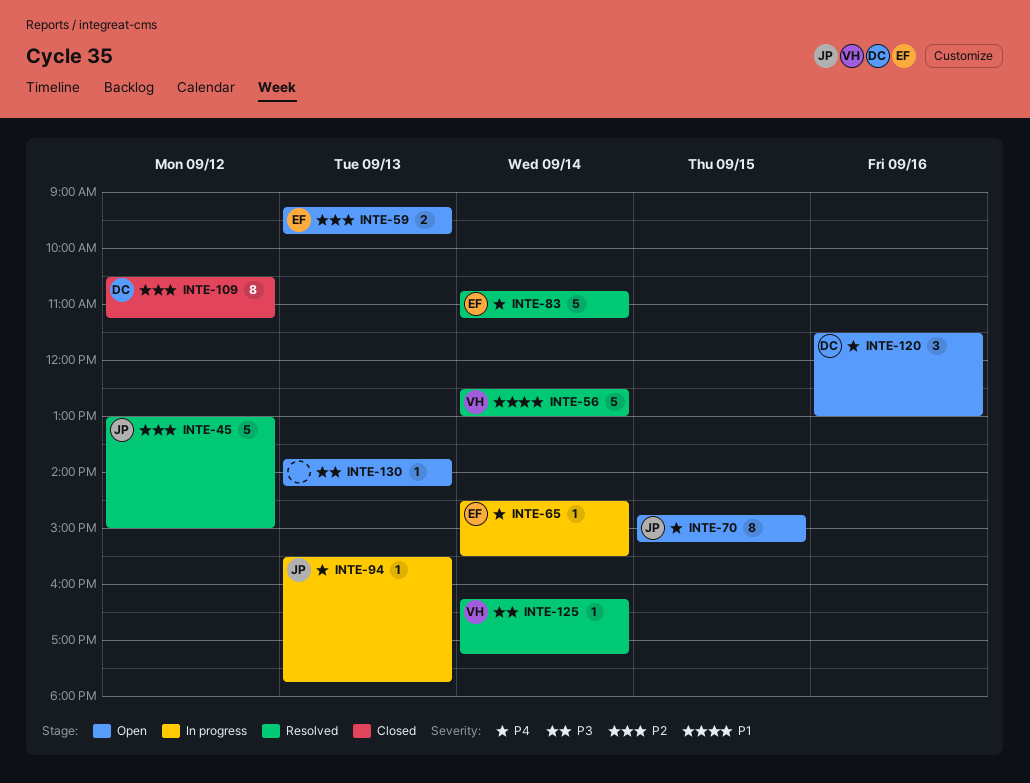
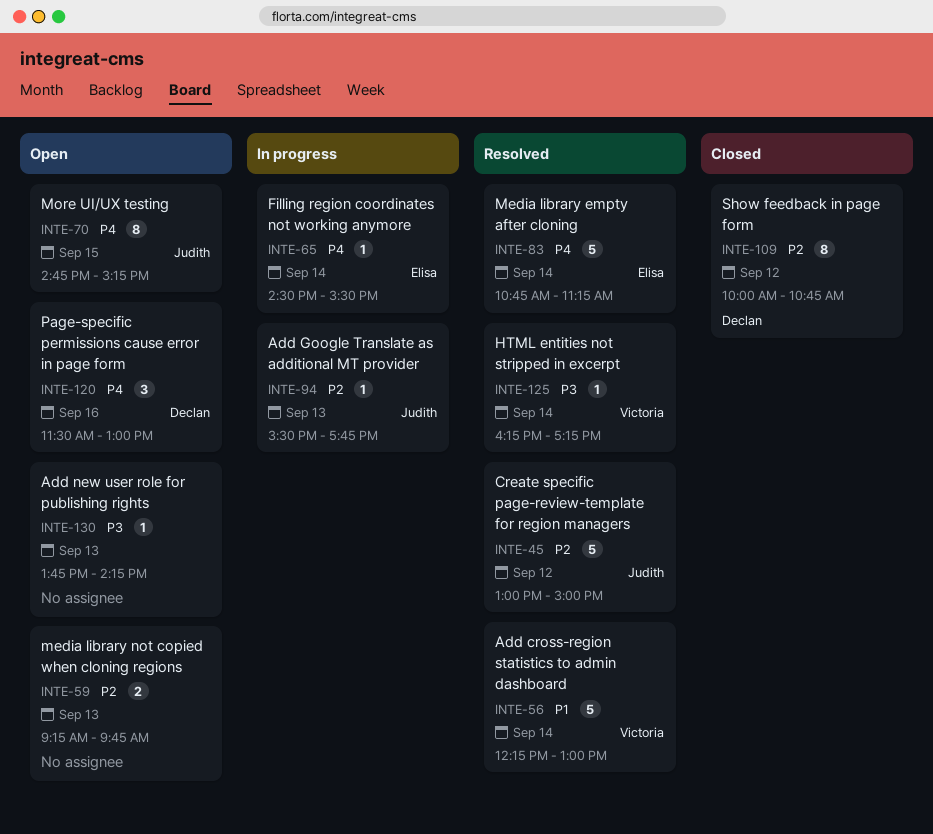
INTE-56, begins: 12:30 -> 12:15
INTE-59, owner: Elisa -> none
INTE-94, priority: P4 -> P2
INTE-109, begins: 10:30 -> 10:00
INTE-109, ends: 11:15 -> 10:45

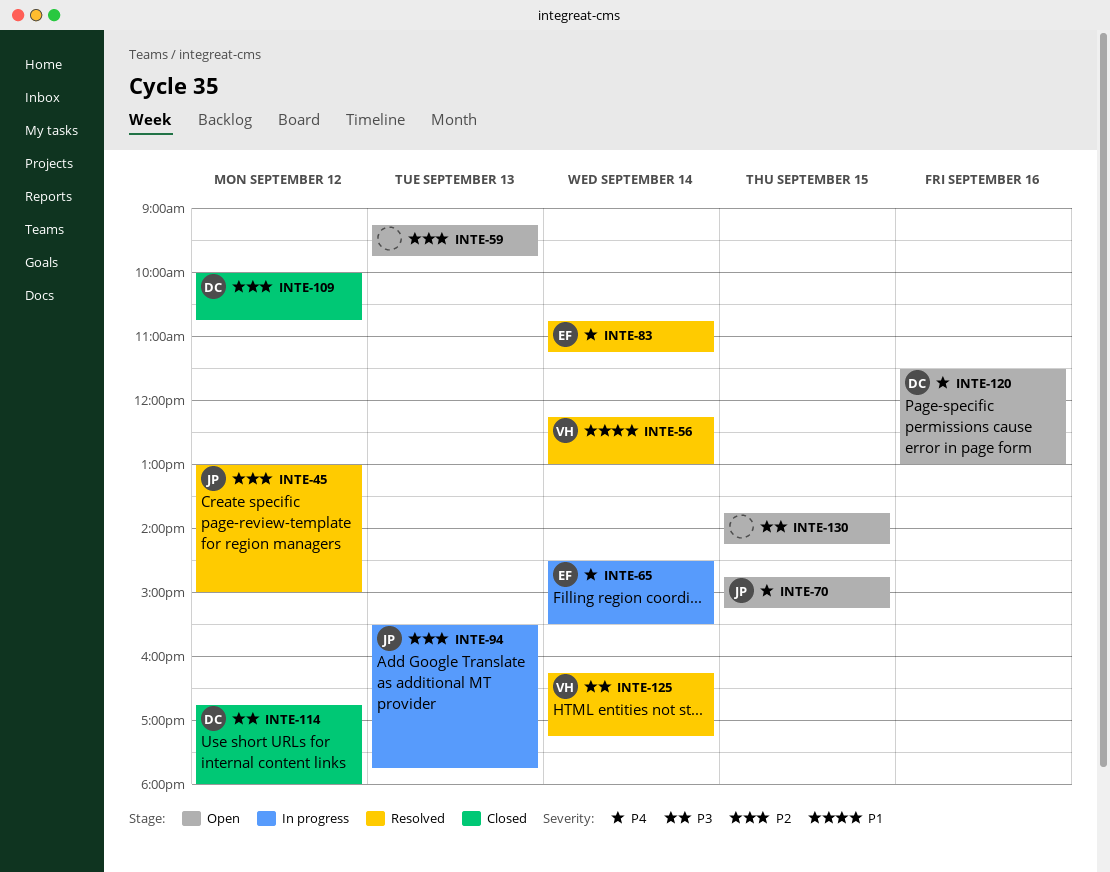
INTE-114: none -> present
INTE-130, day: Sep 13 -> Sep 15

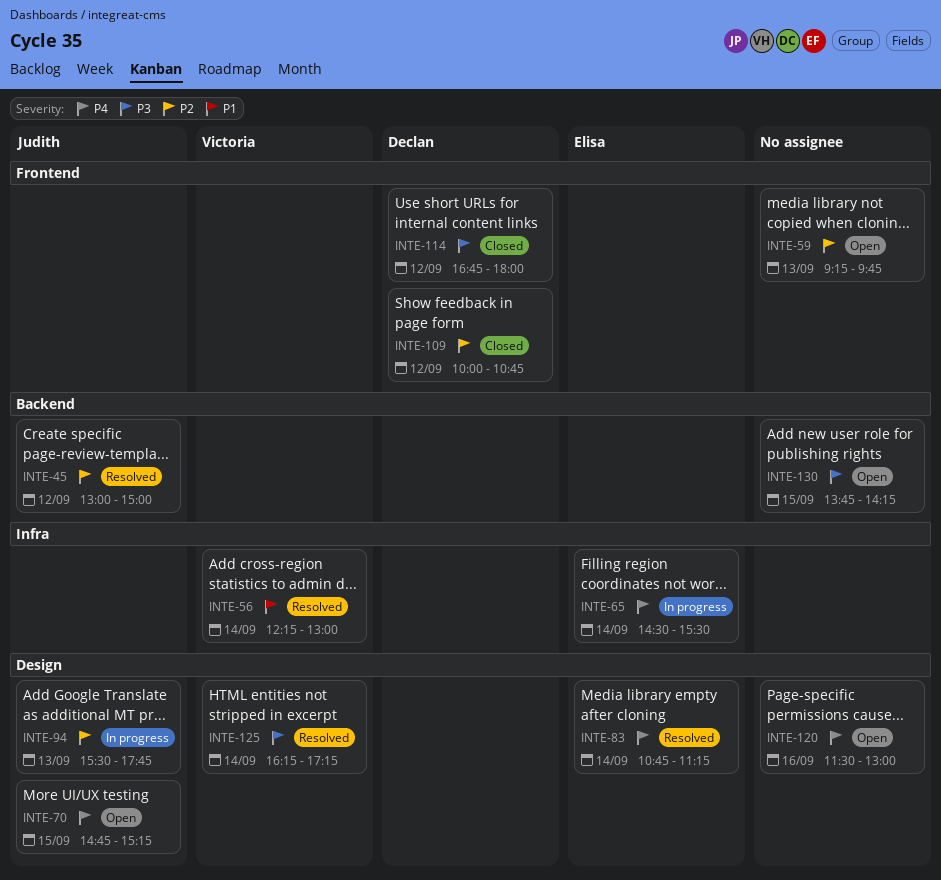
INTE-120, owner: Declan -> none

